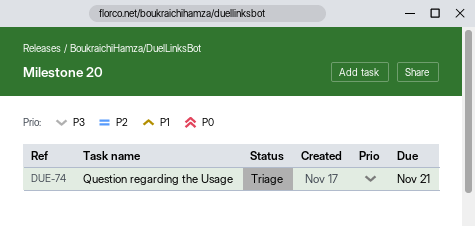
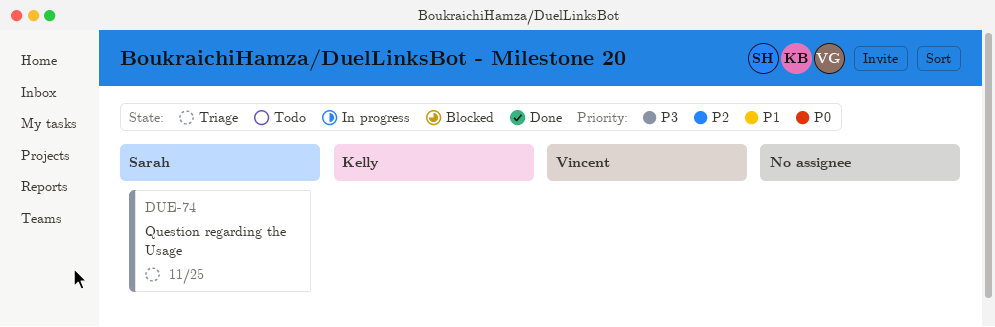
DUE-74, due: Nov 21 -> Nov 25

